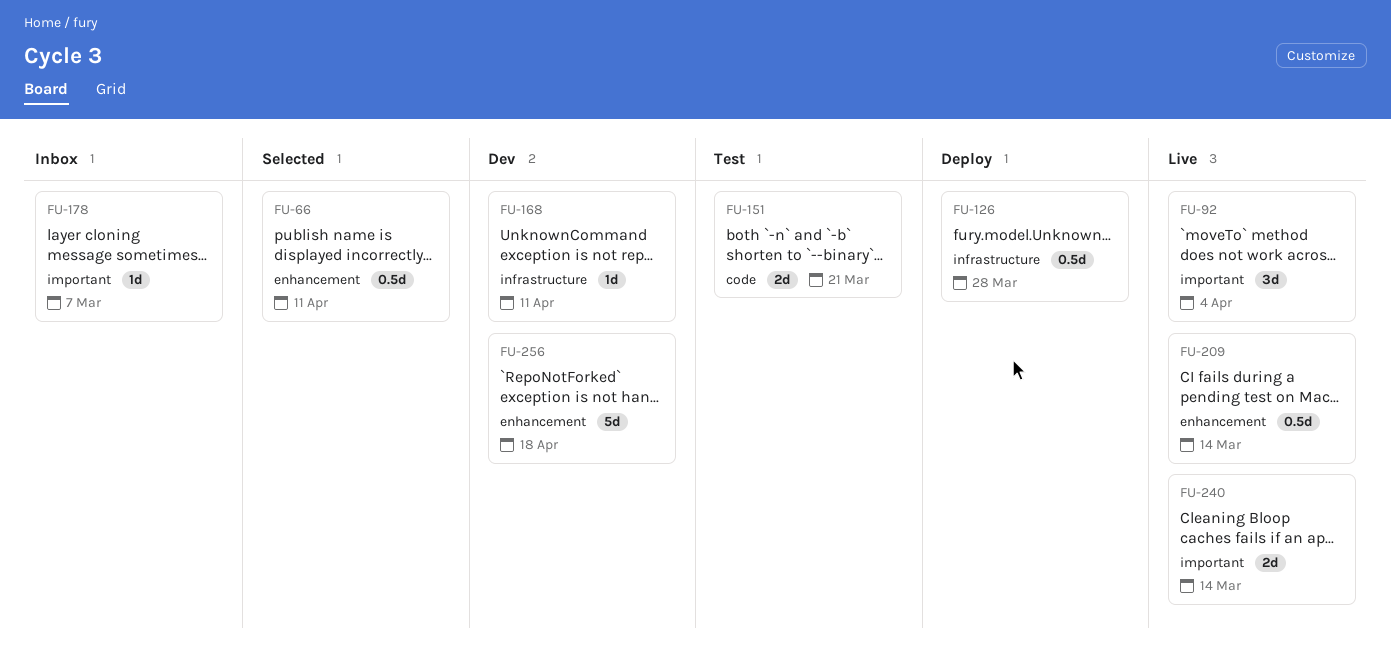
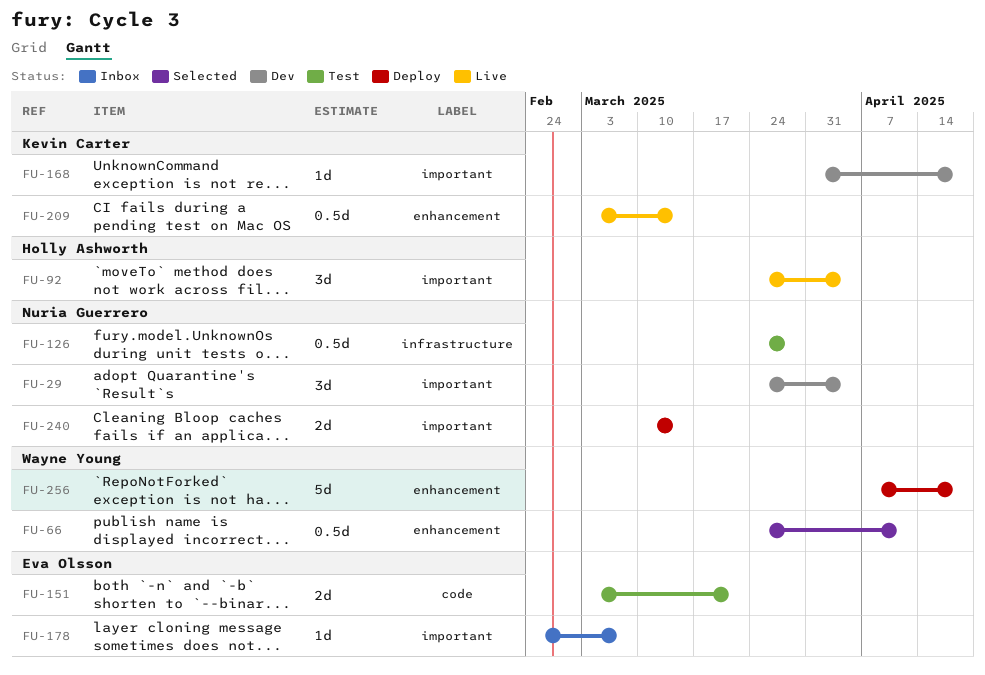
FU-29: none -> present
FU-126, status: Deploy -> Test
FU-168, label: infrastructure -> important
FU-168, due: Apr 11 -> Apr 18
FU-240, status: Live -> Deploy
FU-256, status: Dev -> Deploy

